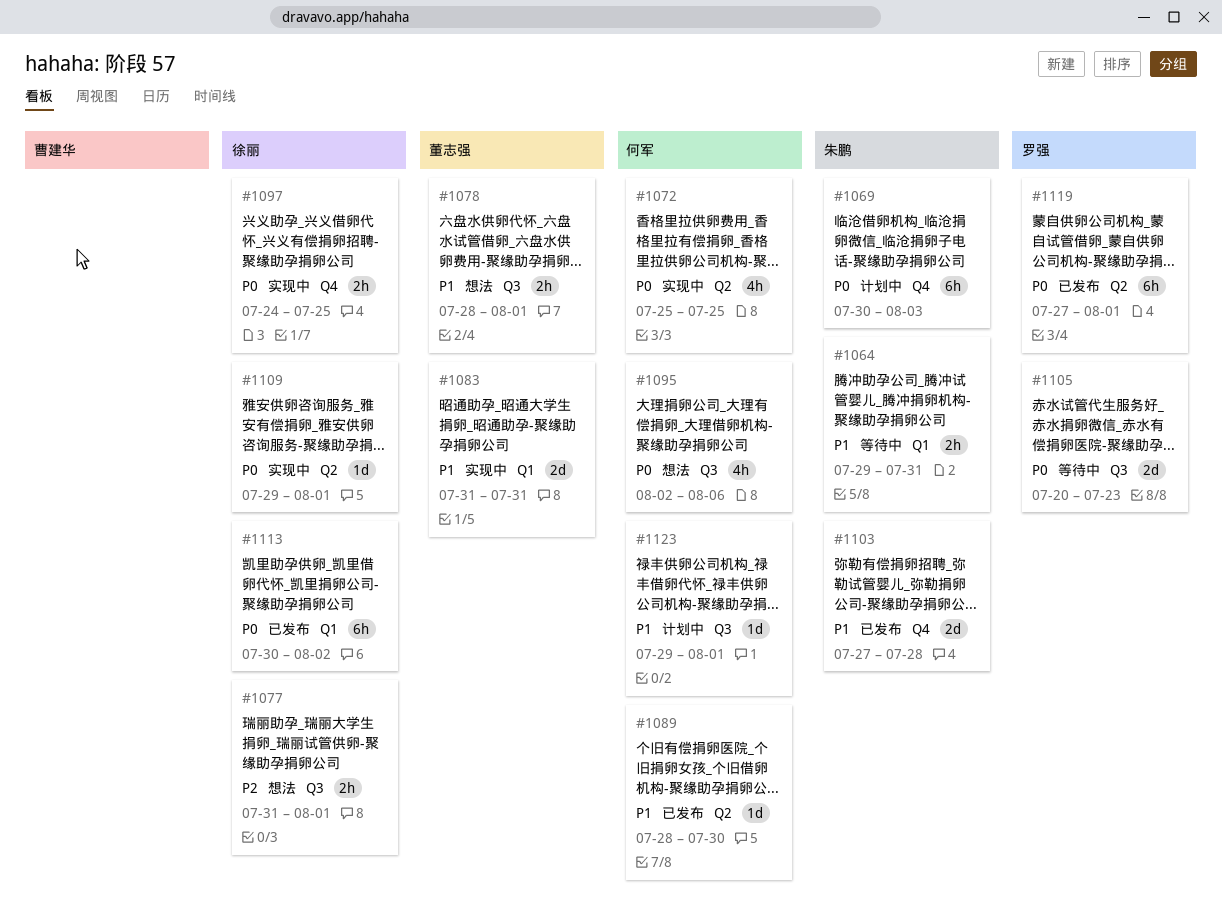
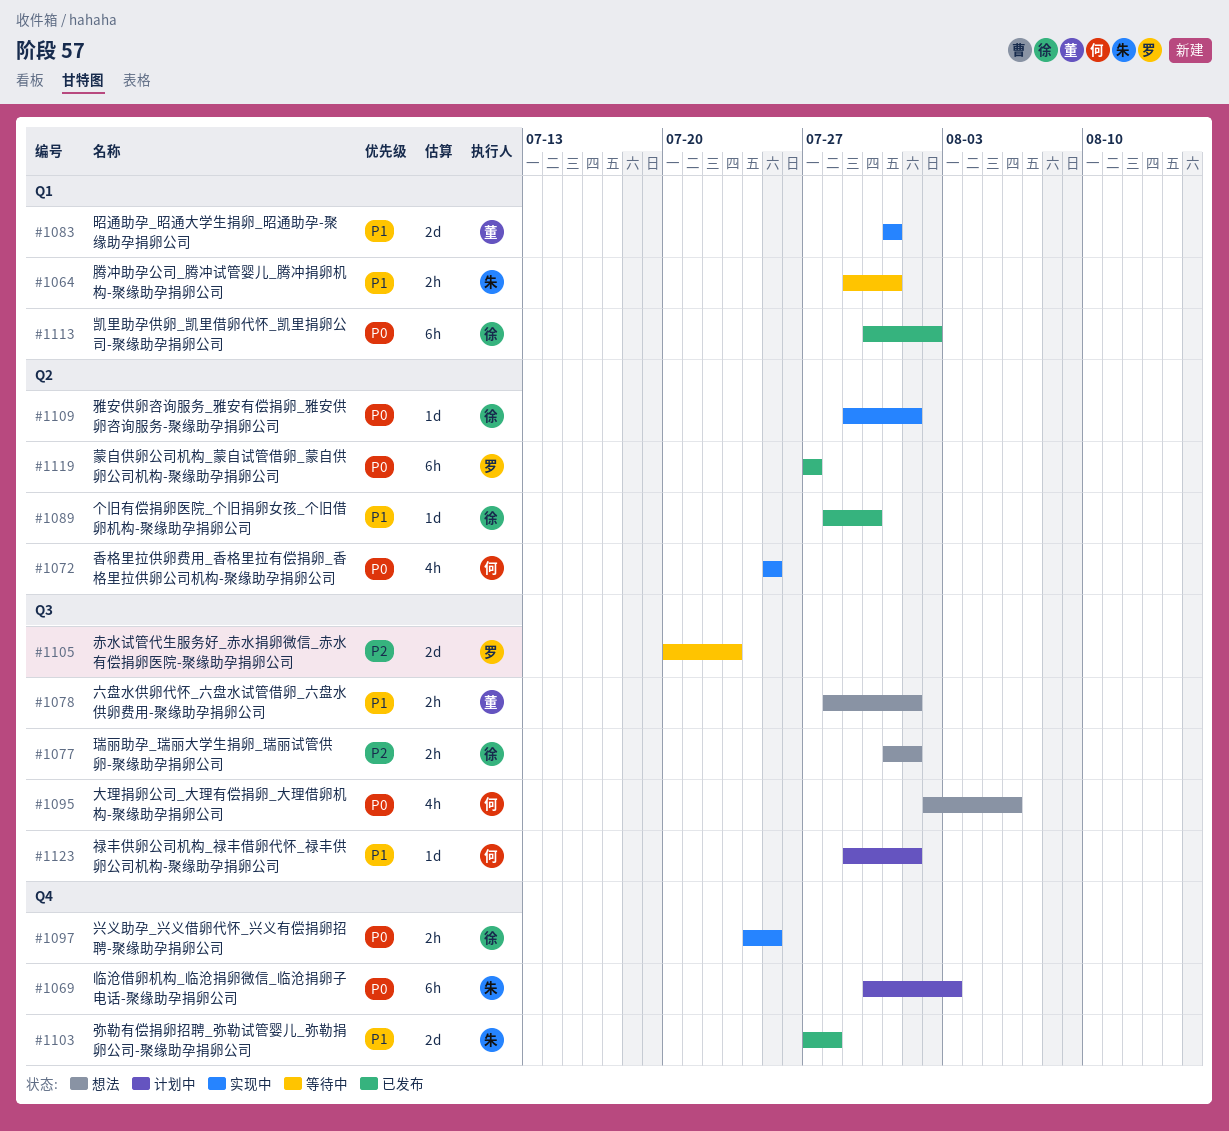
#1089, owner: 何军 -> 徐丽
#1105, priority: P0 -> P2
#1119, due: Aug 1 -> Jul 27

